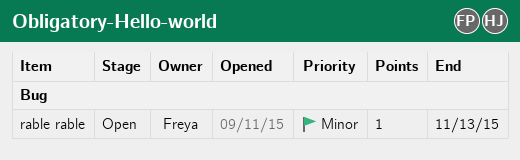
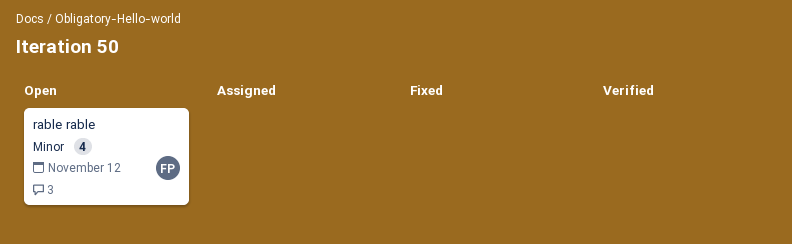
rable rable, estimate: 1 -> 4
rable rable, due: Nov 13 -> Nov 12

